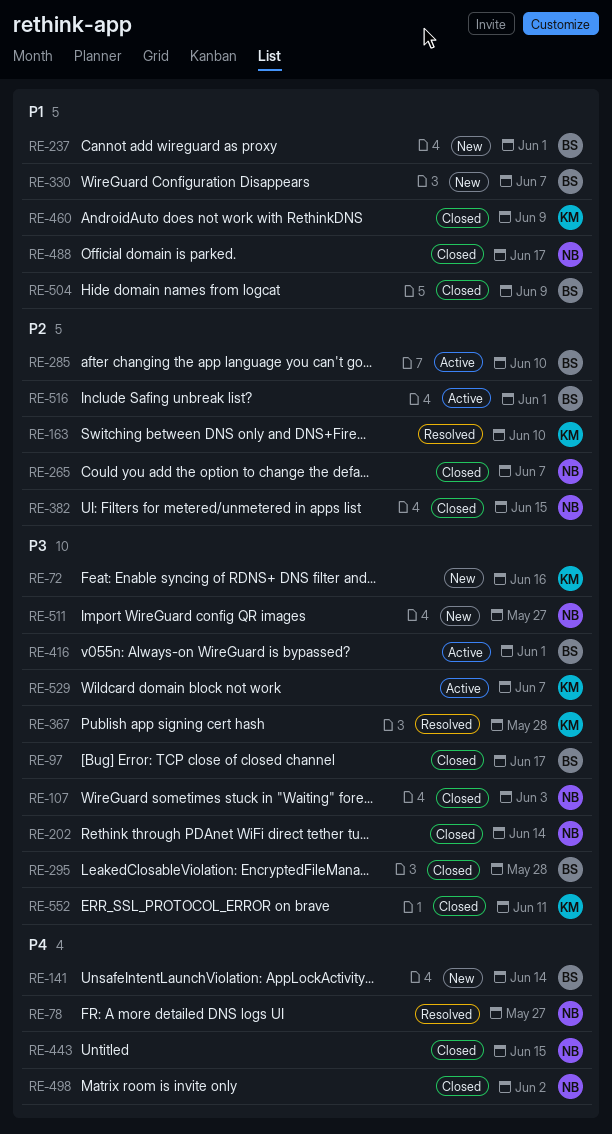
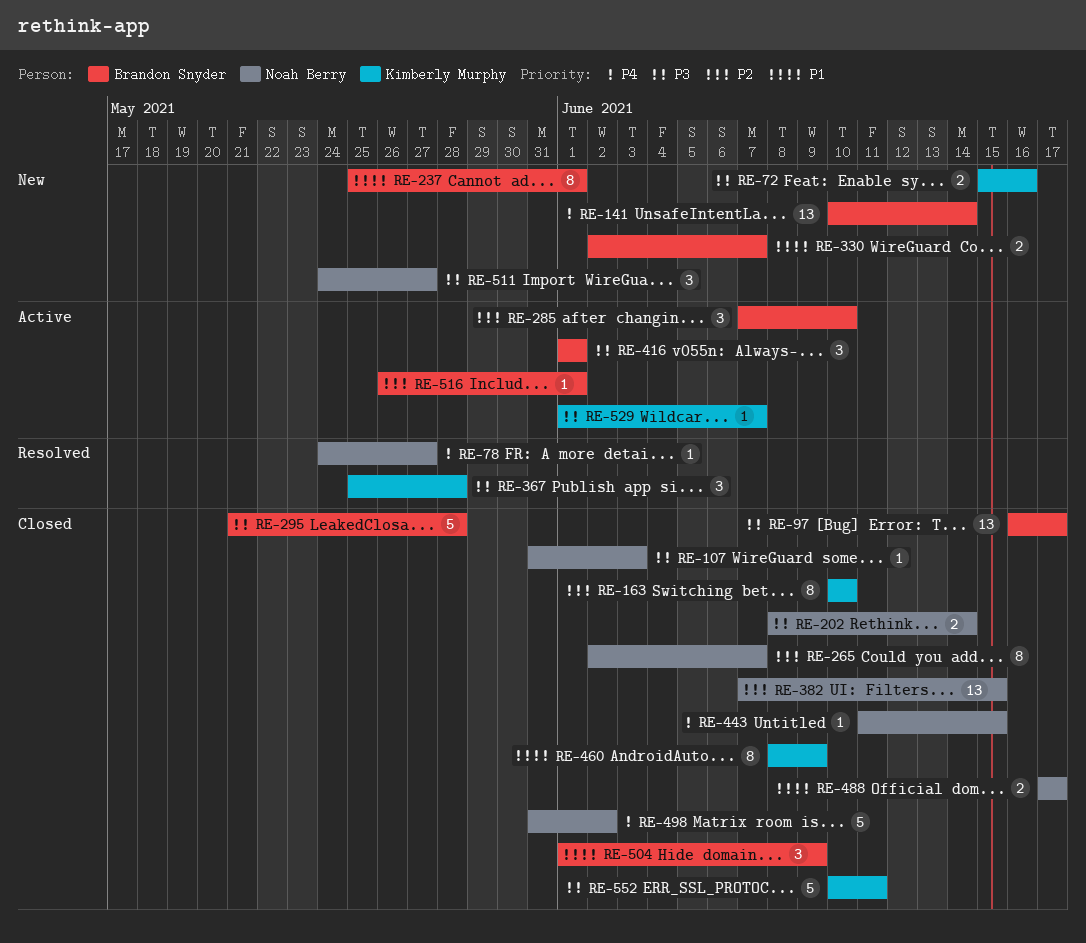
RE-163, status: Resolved -> Closed

